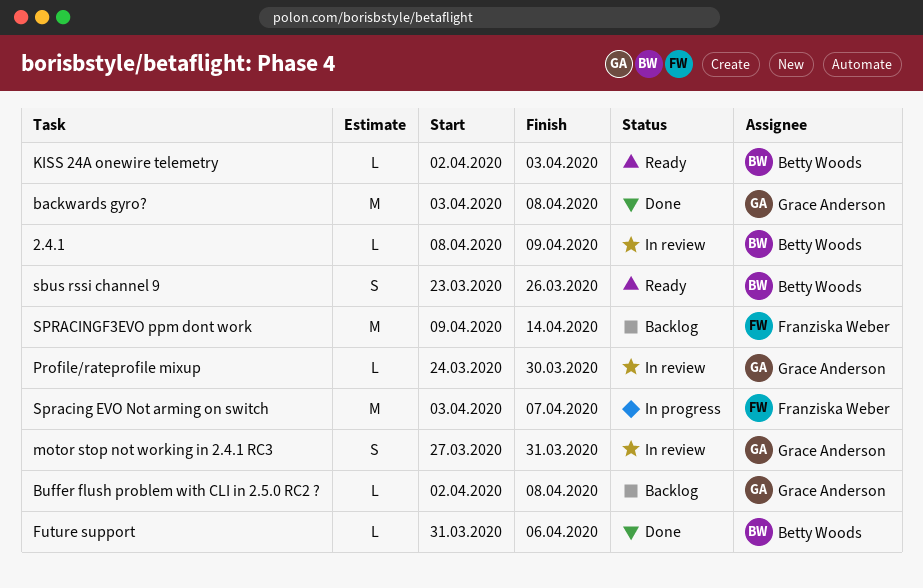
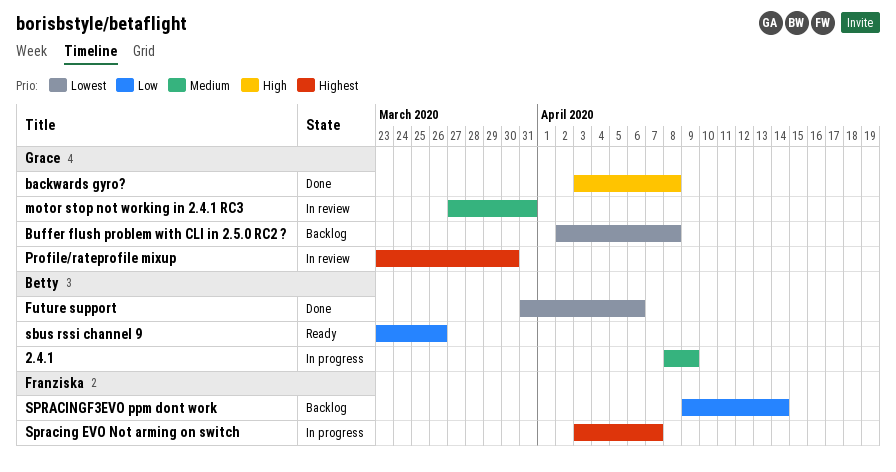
2.4.1, status: In review -> In progress
KISS 24A onewire telemetry: present -> none
Profile/rateprofile mixup, start: Mar 24 -> Mar 23

